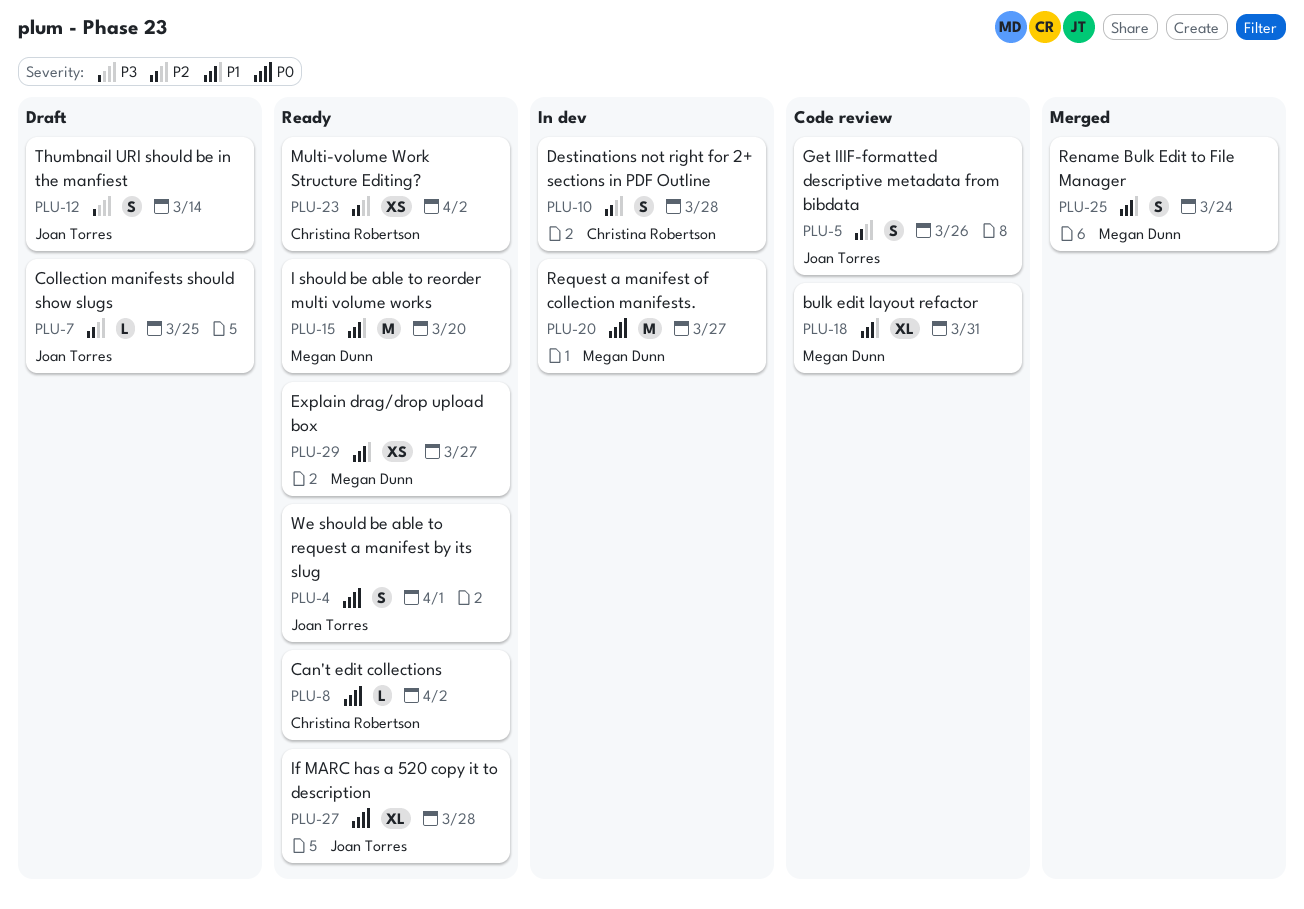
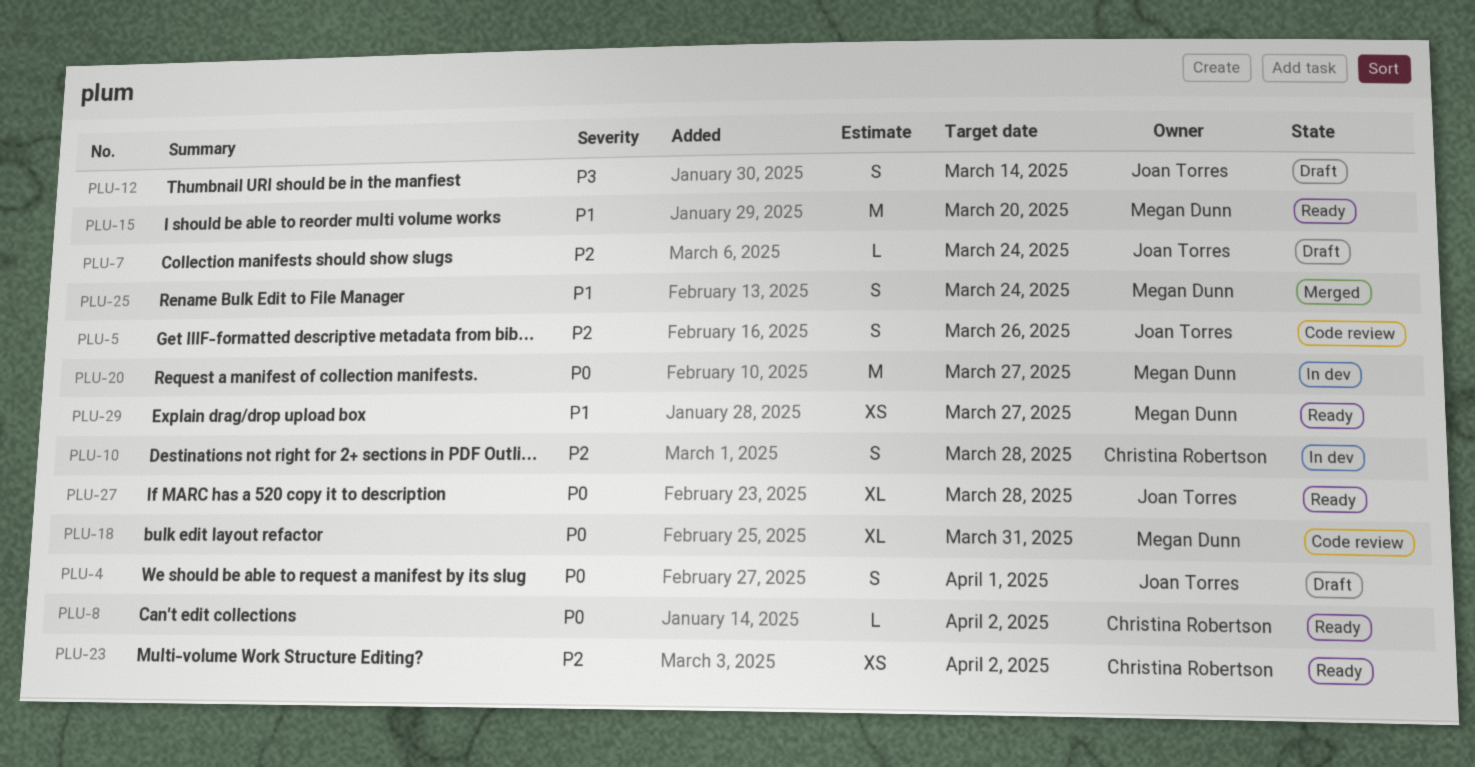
PLU-4, status: Ready -> Draft
PLU-7, due: Mar 25 -> Mar 24
PLU-18, priority: P1 -> P0

